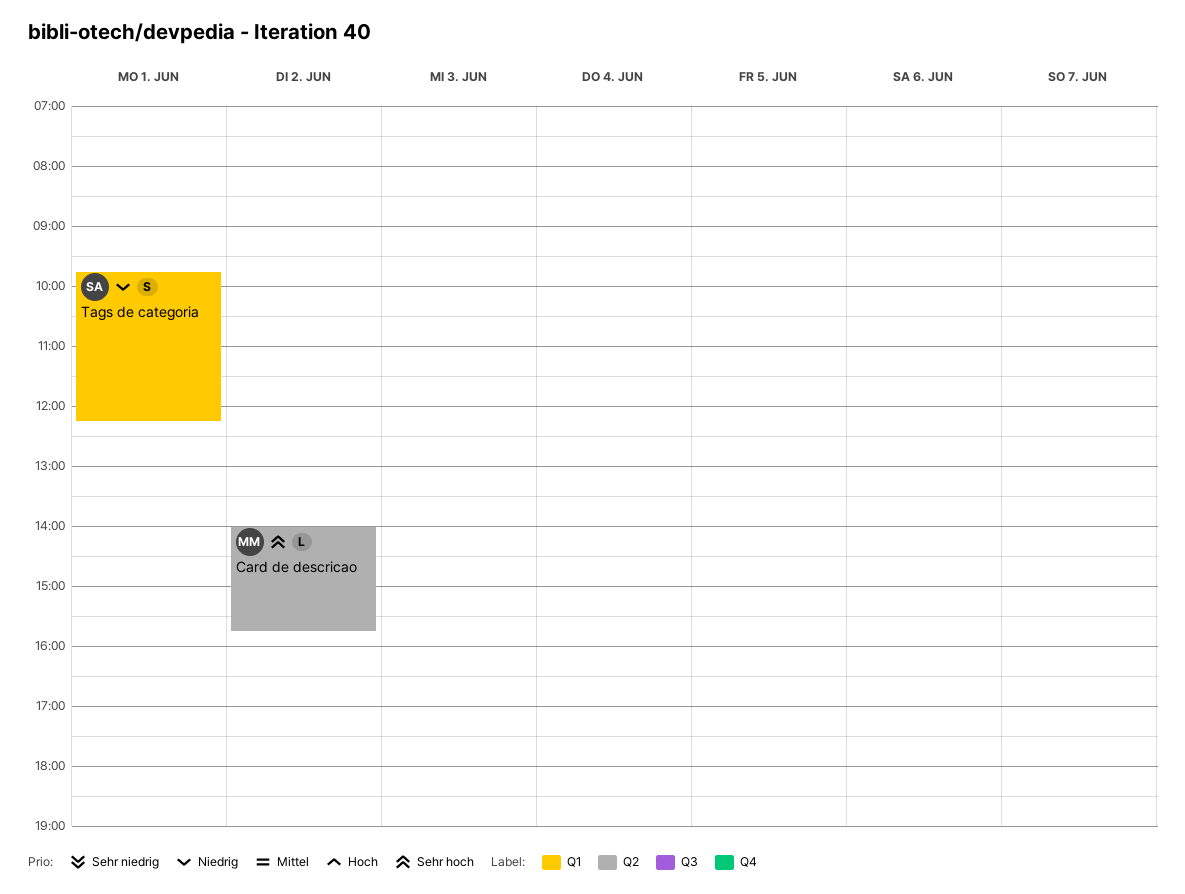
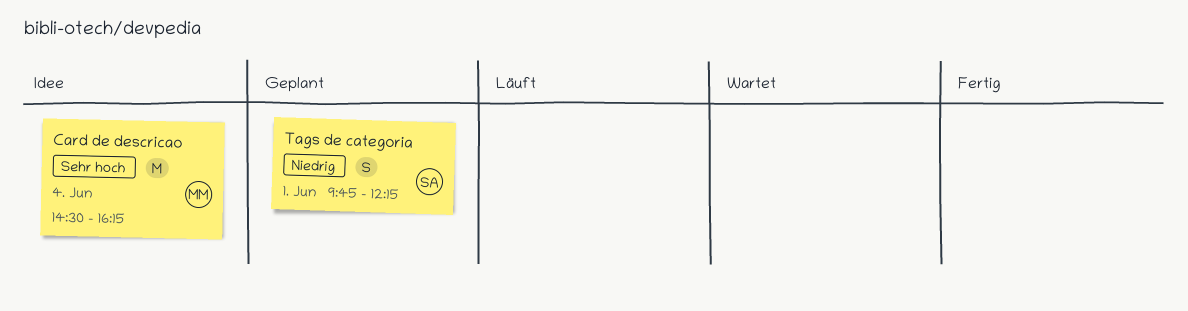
Card de descricao, estimate: L -> M
Card de descricao, day: Jun 2 -> Jun 4
Card de descricao, begins: 14:00 -> 14:30
Card de descricao, ends: 15:45 -> 16:15

